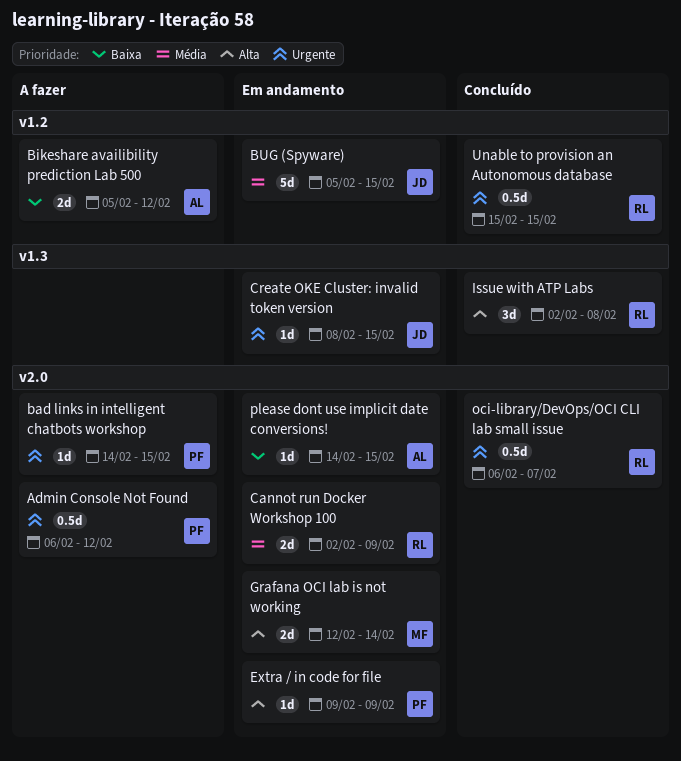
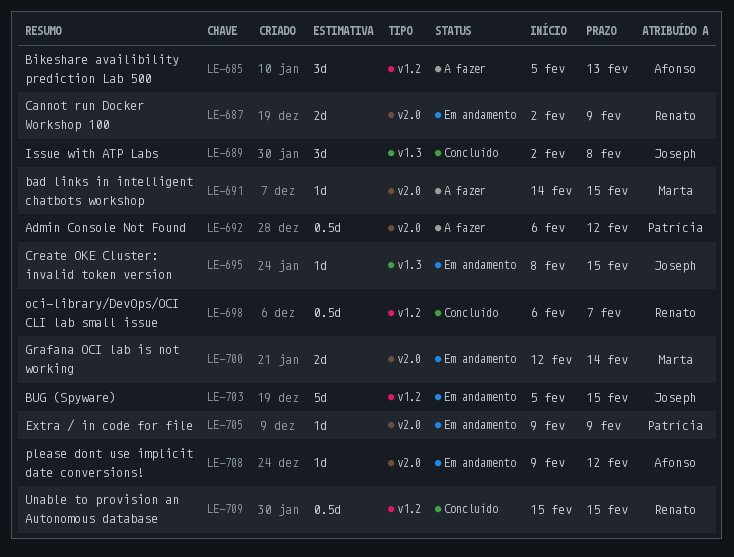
bad links in intelligent chatbots workshop, owner: Patrícia -> Marta
Bikeshare availibility prediction Lab 500, estimate: 2d -> 3d
Bikeshare availibility prediction Lab 500, due: Feb 12 -> Feb 13
Issue with ATP Labs, owner: Renato -> Joseph
oci-library/DevOps/OCI CLI lab small issue, label: v2.0 -> v1.2
please dont use implicit date conversions!, start: Feb 14 -> Feb 9
please dont use implicit date conversions!, due: Feb 15 -> Feb 12

